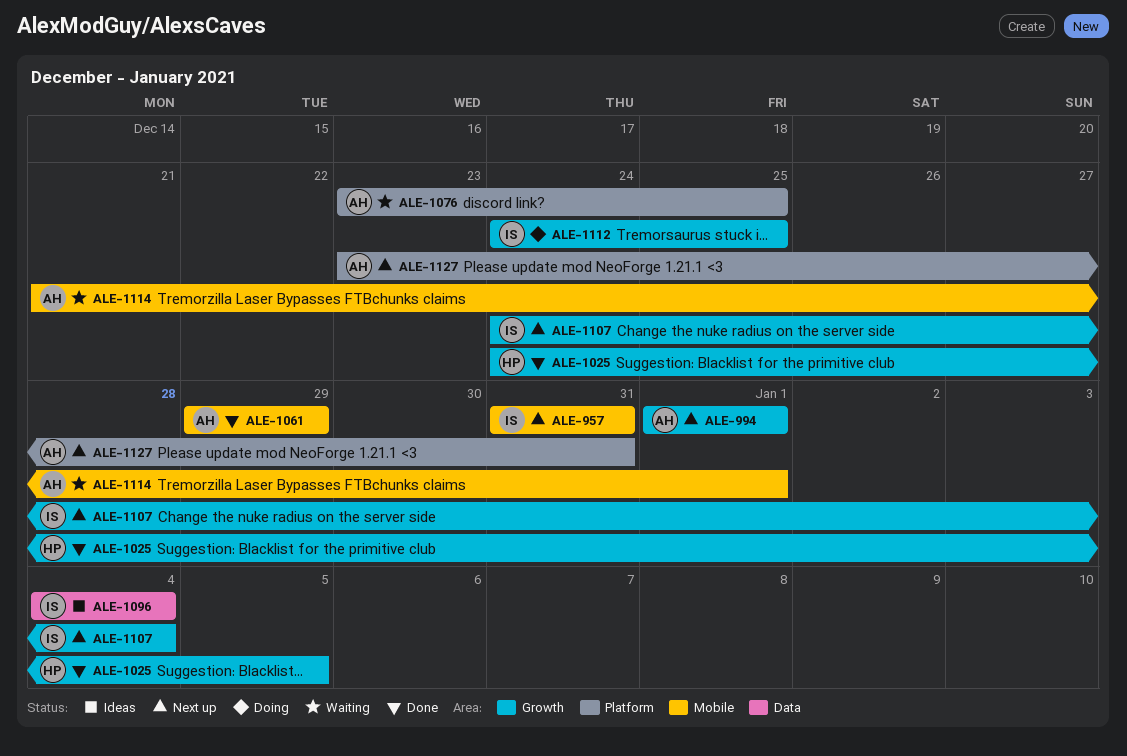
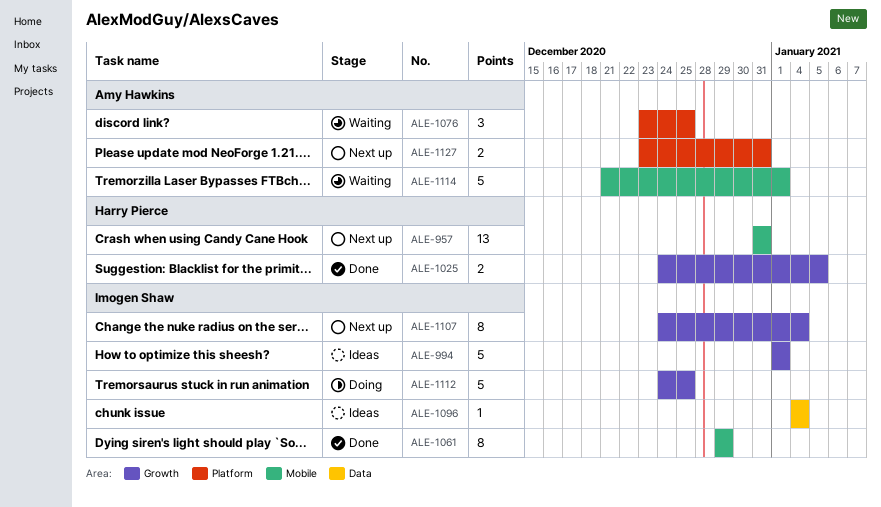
ALE-957, owner: Imogen Shaw -> Harry Pierce
ALE-994, status: Next up -> Ideas
ALE-994, owner: Amy Hawkins -> Imogen Shaw
ALE-1061, owner: Amy Hawkins -> Imogen Shaw

